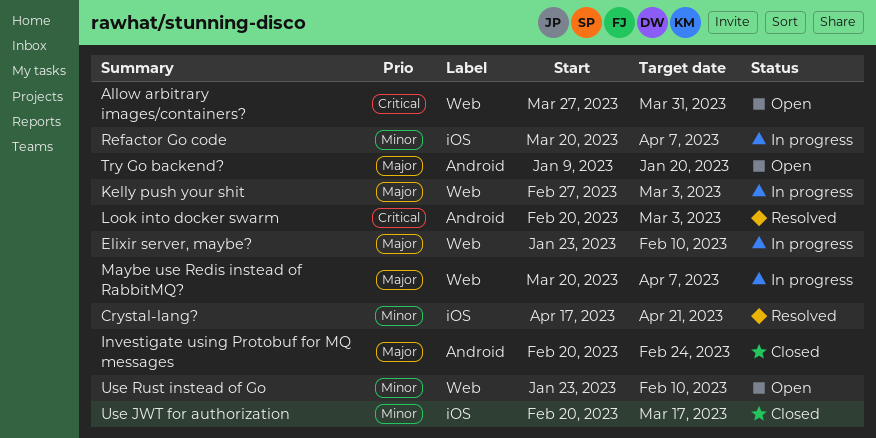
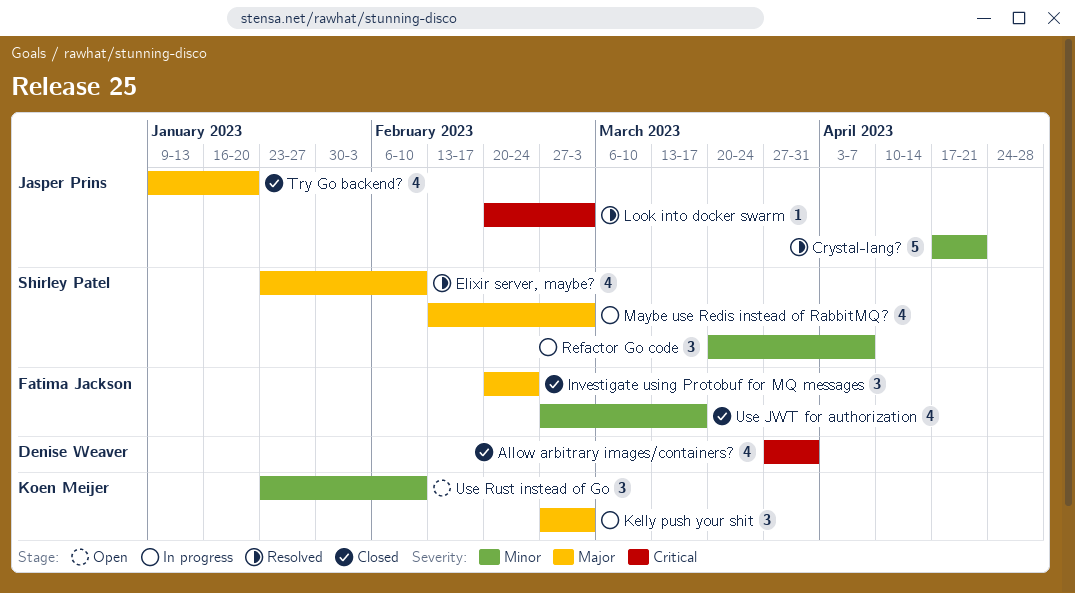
Allow arbitrary images/containers?, status: Open -> Closed
Elixir server, maybe?, status: In progress -> Resolved
Maybe use Redis instead of RabbitMQ?, start: Mar 20 -> Feb 13
Maybe use Redis instead of RabbitMQ?, due: Apr 7 -> Mar 3
Try Go backend?, status: Open -> Closed
Use JWT for authorization, start: Feb 20 -> Feb 27

